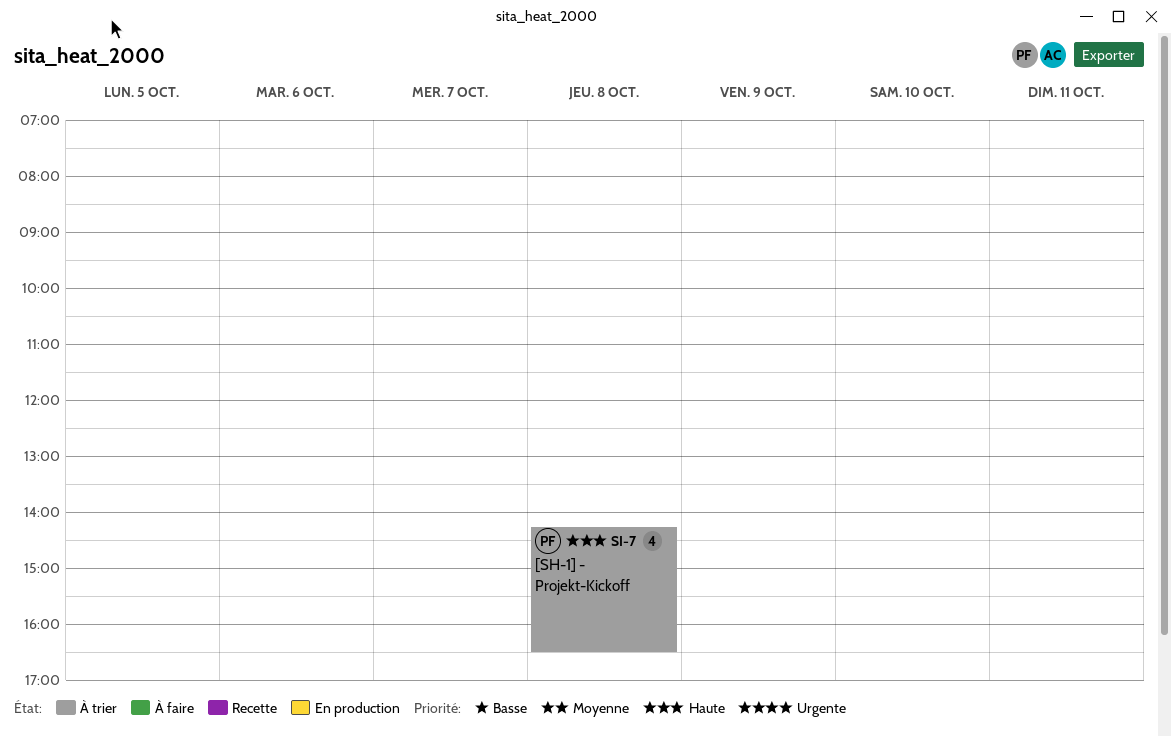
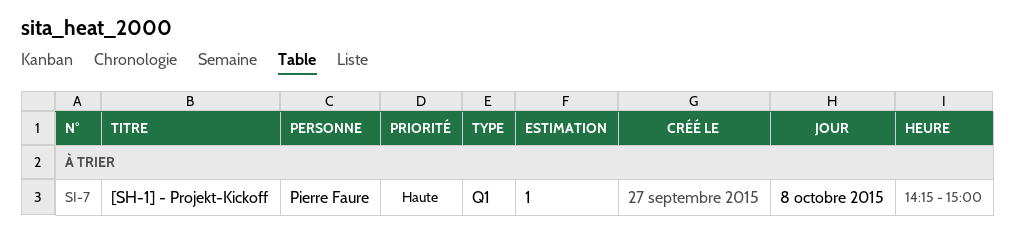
SI-7, estimate: 4 -> 1
SI-7, ends: 16:30 -> 15:00

